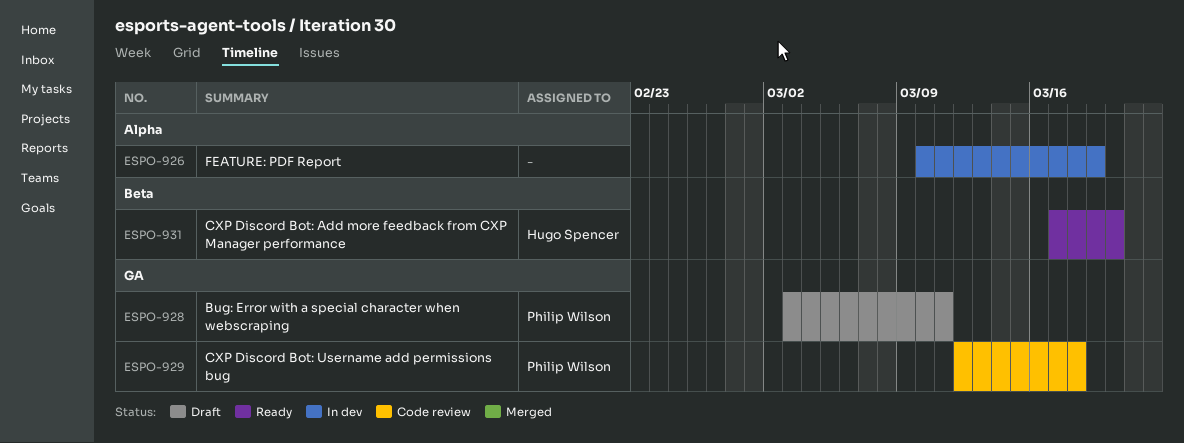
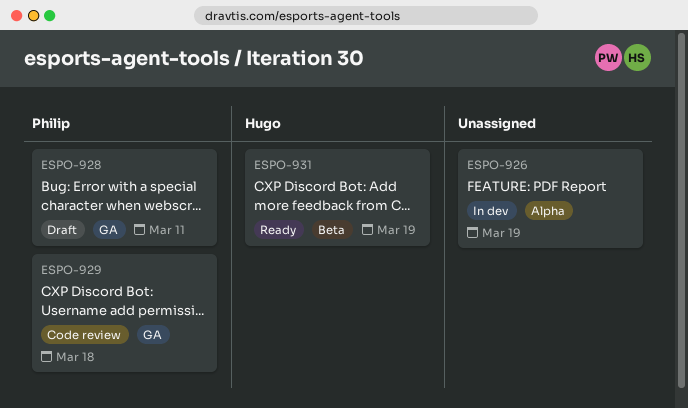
ESPO-931, due: Mar 20 -> Mar 19

